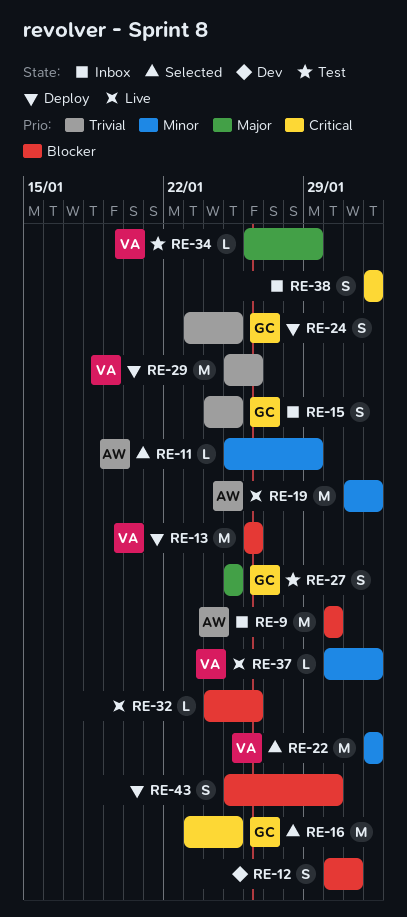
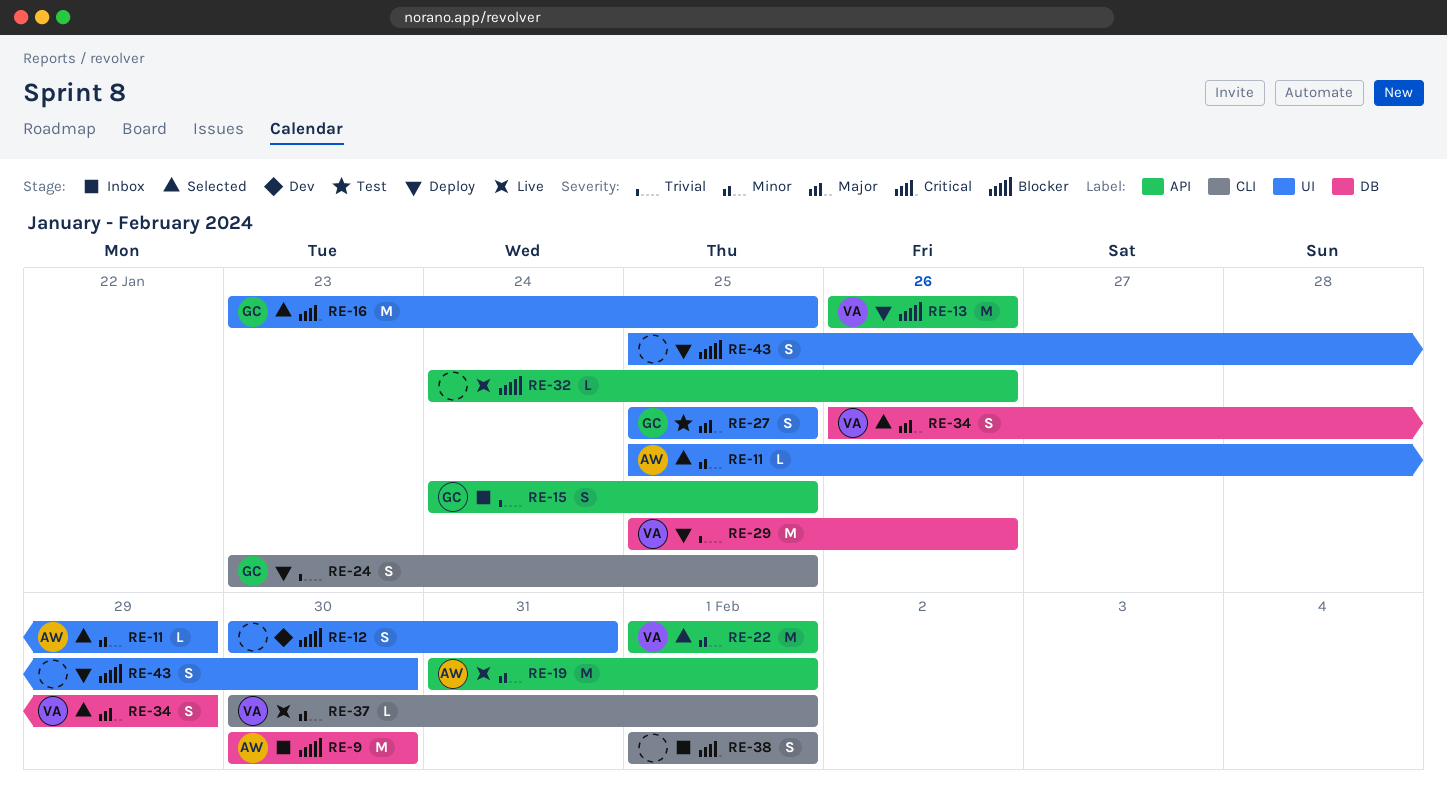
RE-34, status: Test -> Selected
RE-34, estimate: L -> S

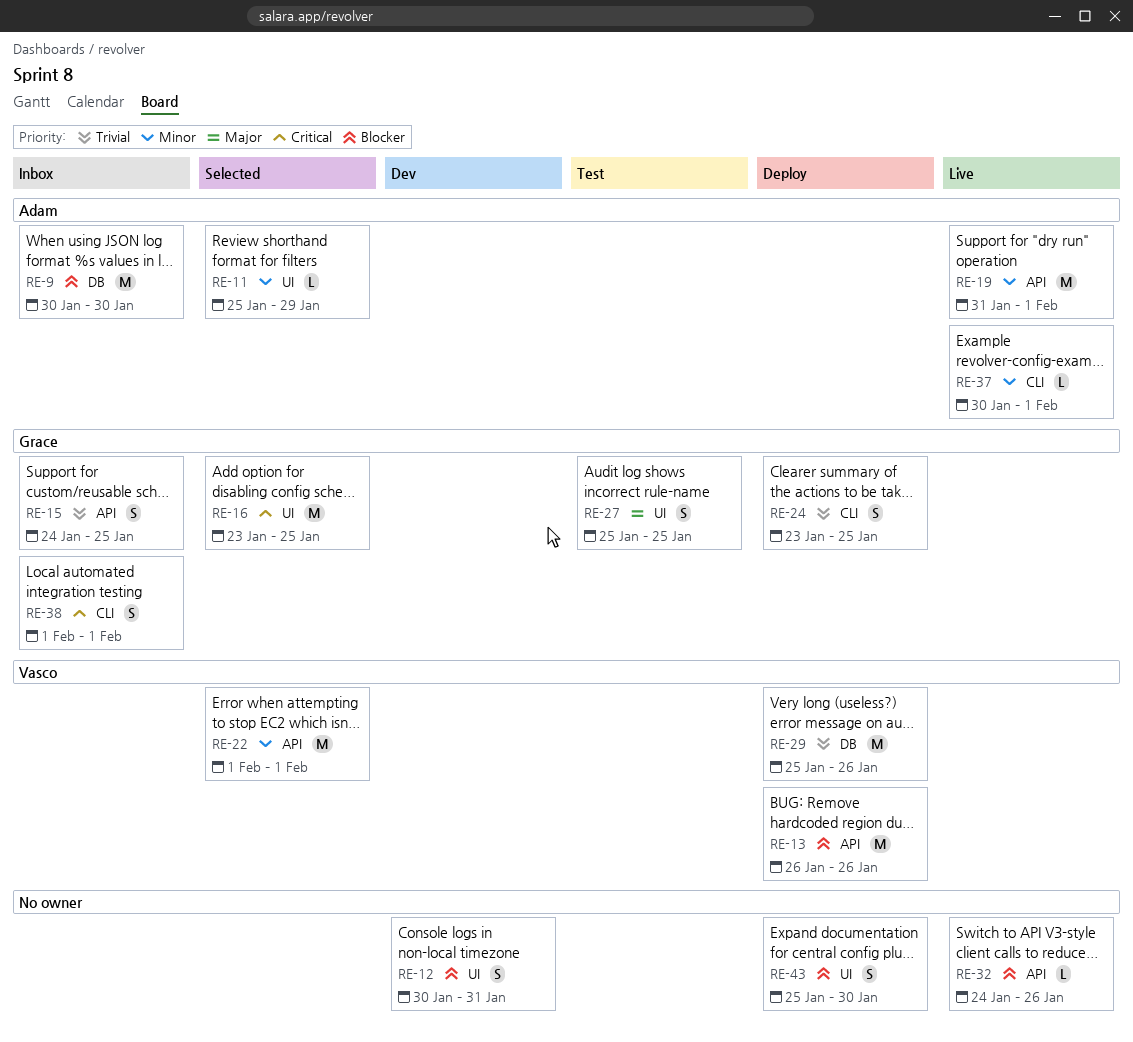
RE-34: present -> none
RE-37, owner: Vasco -> Adam
RE-38, owner: none -> Grace

